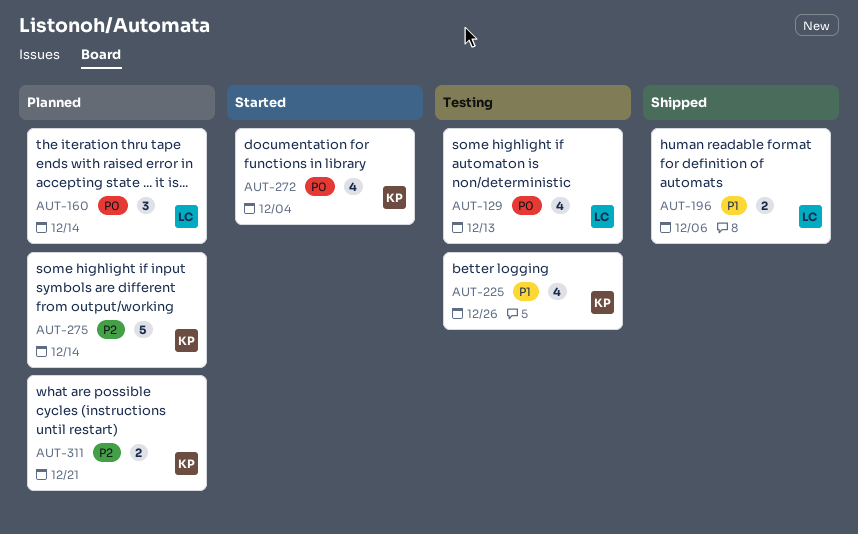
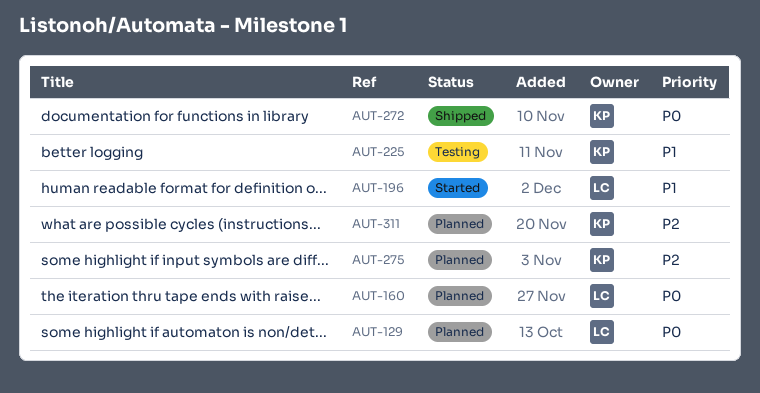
AUT-129, status: Testing -> Planned
AUT-196, status: Shipped -> Started
AUT-272, status: Started -> Shipped

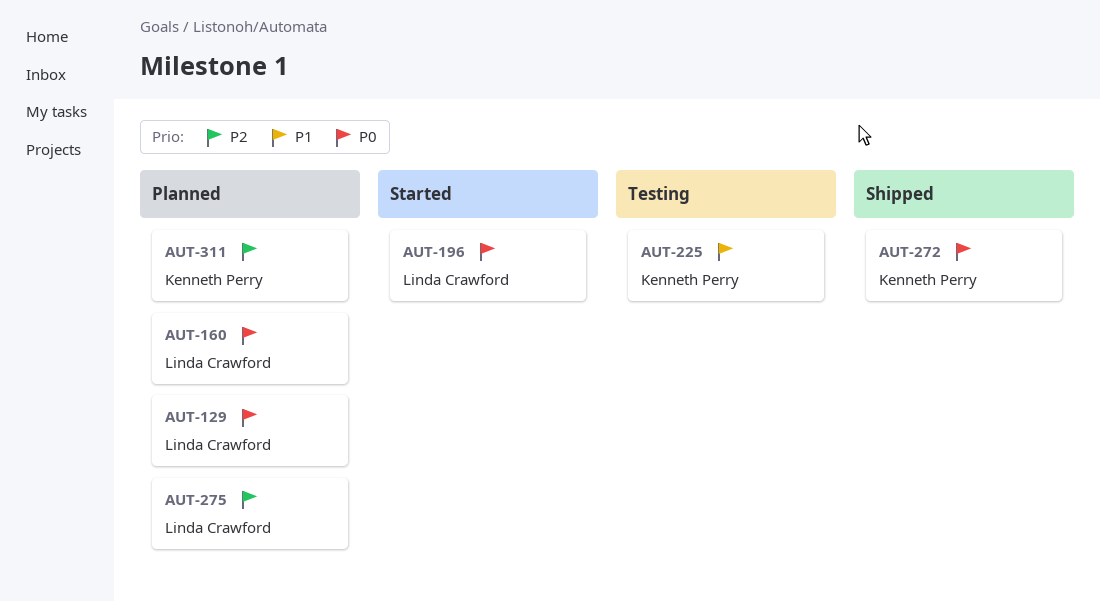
AUT-196, priority: P1 -> P0
AUT-275, owner: Kenneth Perry -> Linda Crawford

